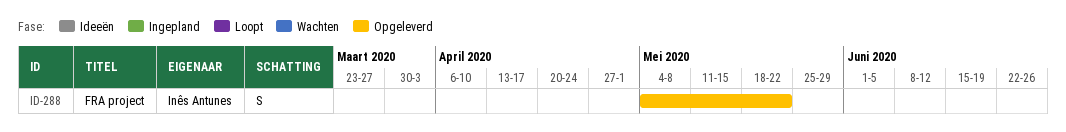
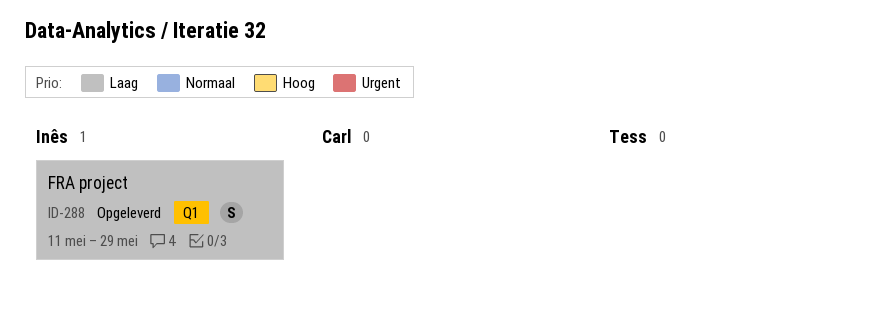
ID-288, start: May 4 -> May 11
ID-288, due: May 22 -> May 29

